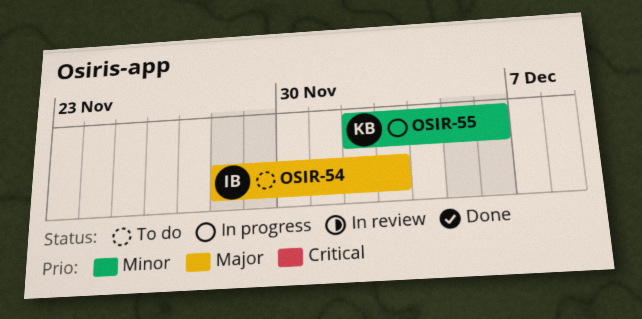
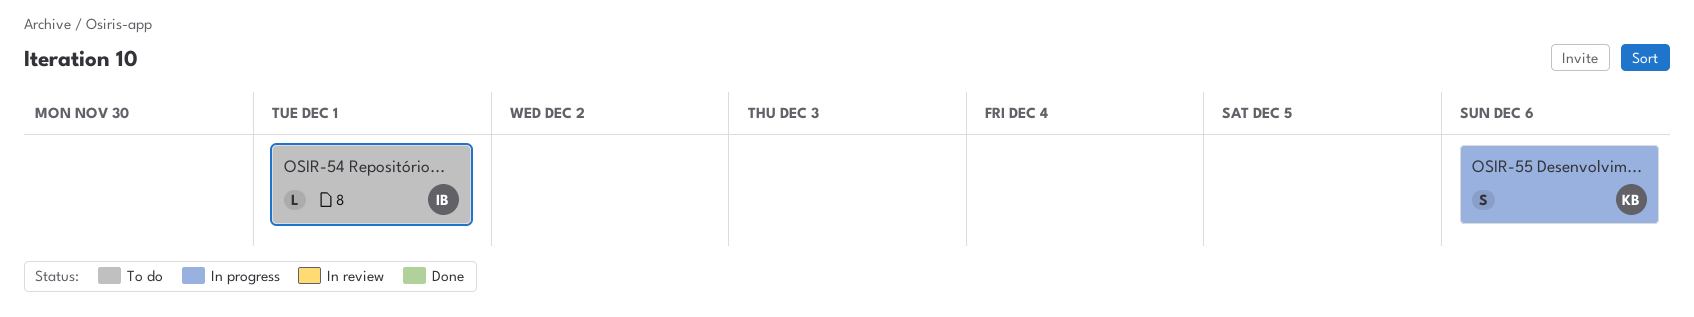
OSIR-54, due: Dec 3 -> Dec 1

